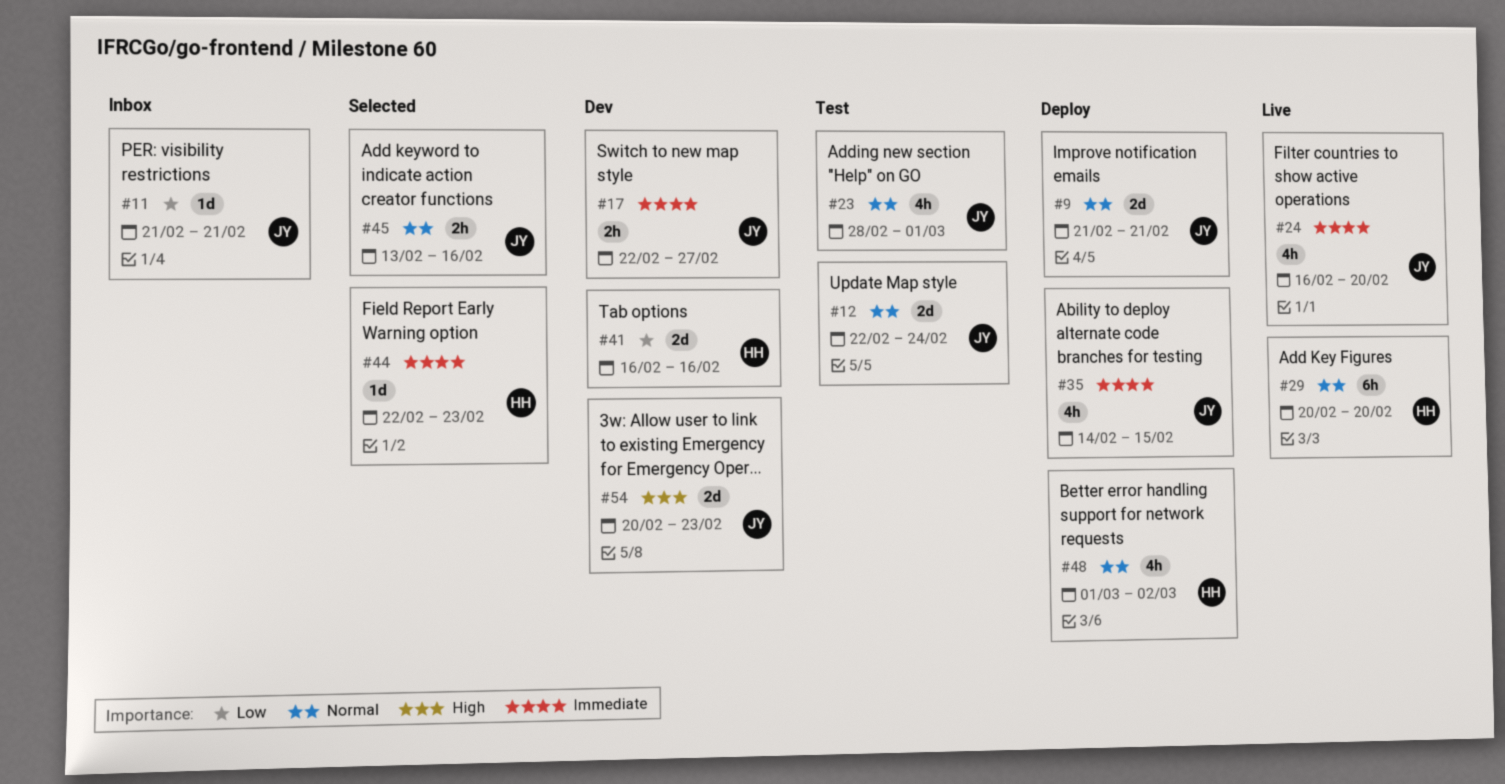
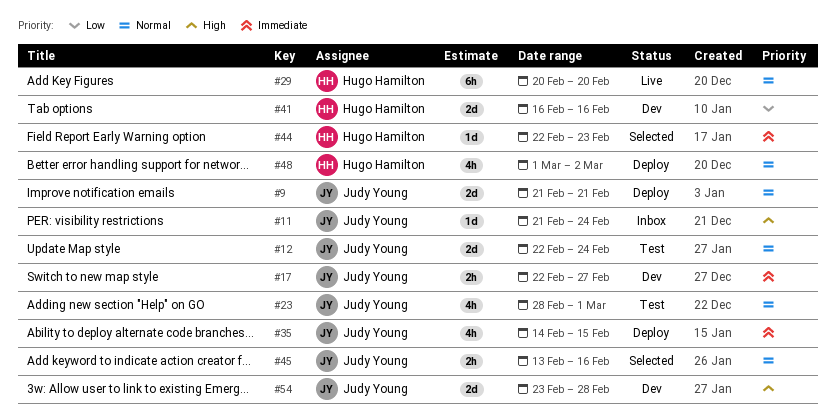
#11, priority: Low -> High
#11, due: Feb 21 -> Feb 24
#24: present -> none
#54, start: Feb 20 -> Feb 23
#54, due: Feb 23 -> Feb 28

